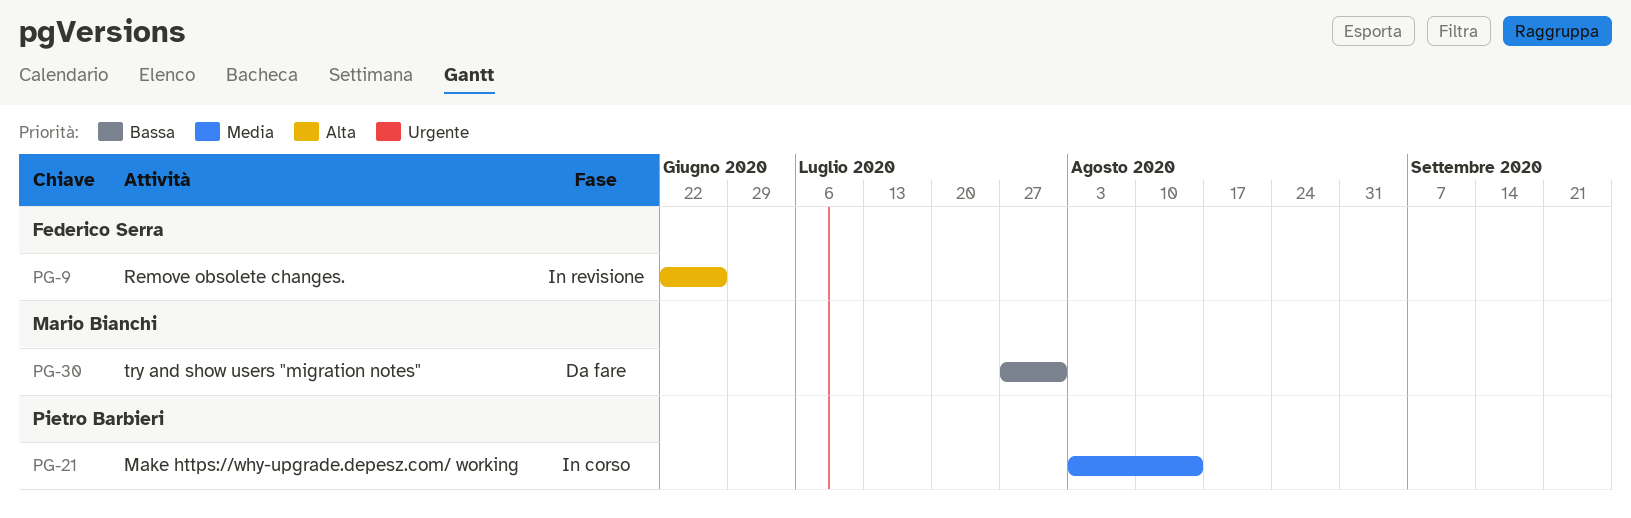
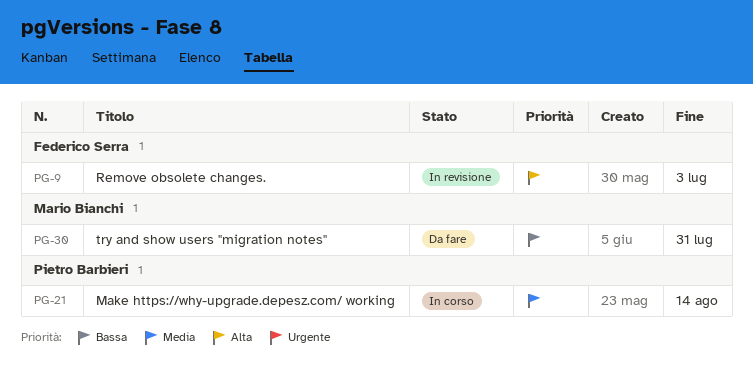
PG-9, due: Jun 26 -> Jul 3

